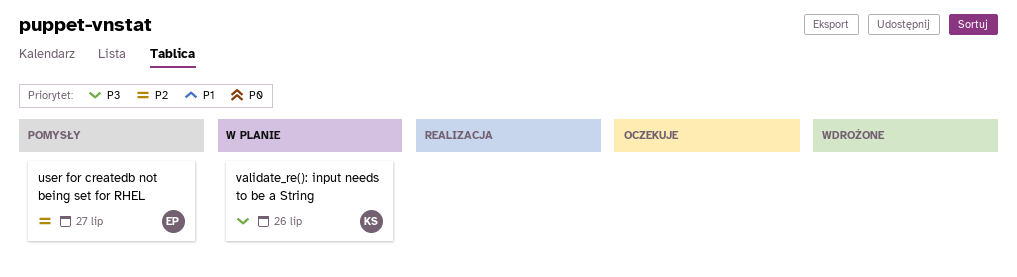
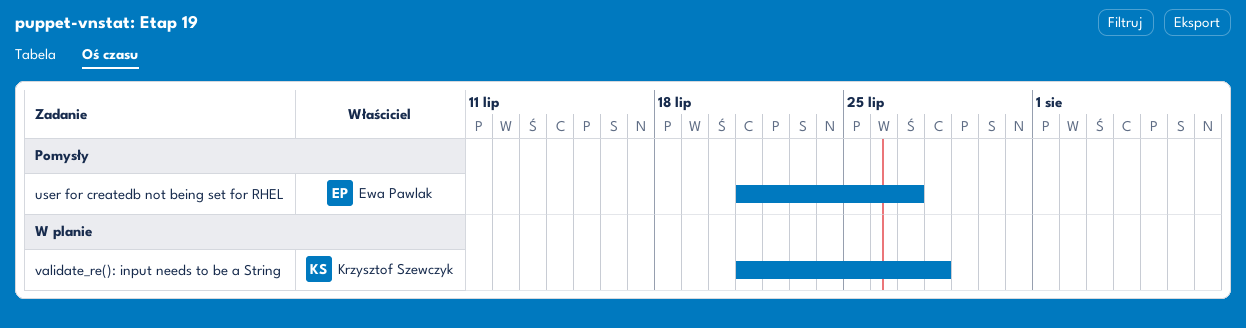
validate_re(): input needs to be a String, due: Jul 26 -> Jul 28

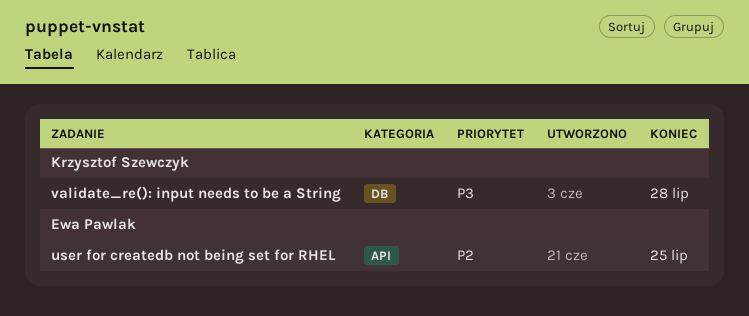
user for createdb not being set for RHEL, due: Jul 27 -> Jul 25

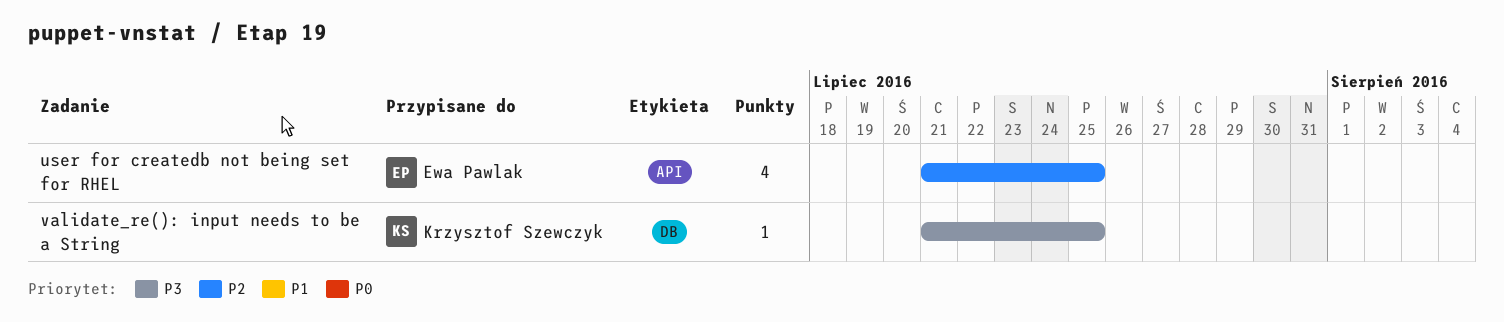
validate_re(): input needs to be a String, due: Jul 28 -> Jul 25

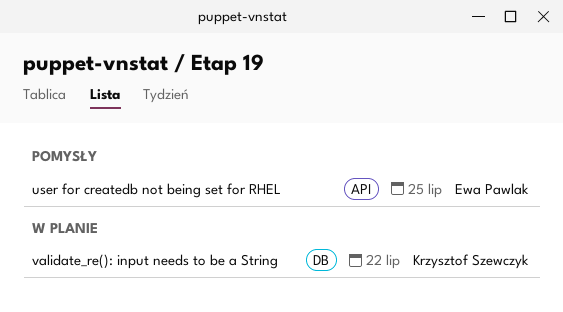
validate_re(): input needs to be a String, due: Jul 25 -> Jul 22

